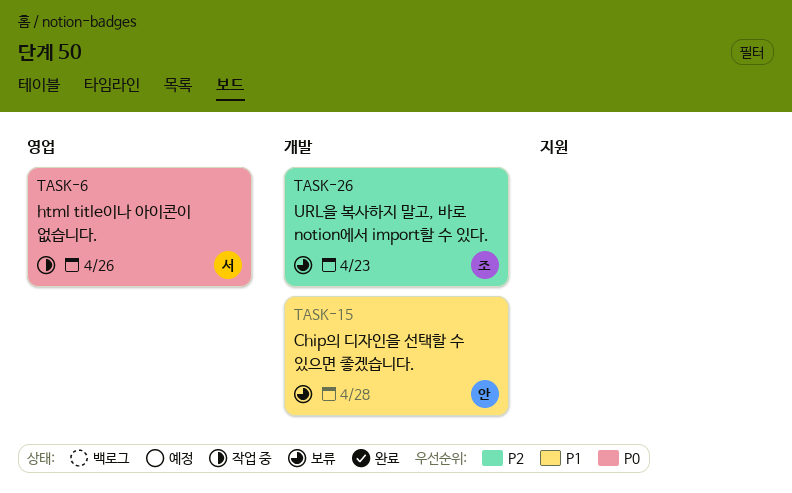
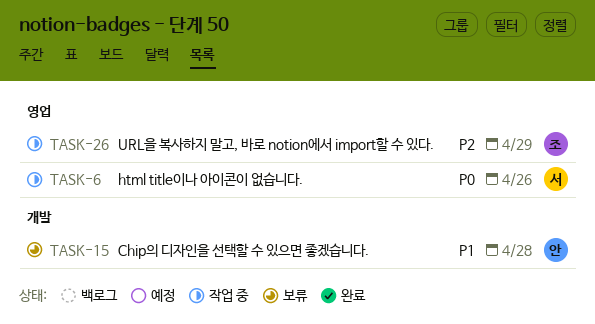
TASK-26, status: 보류 -> 작업 중
TASK-26, label: 개발 -> 영업
TASK-26, due: Apr 23 -> Apr 29

